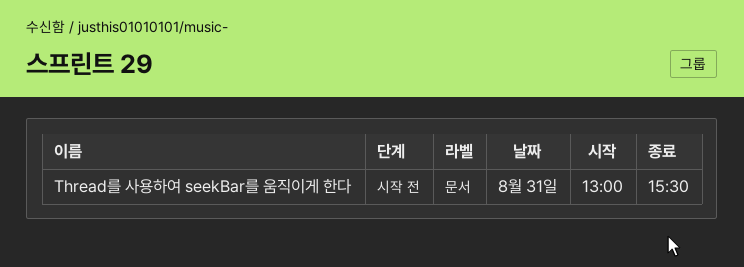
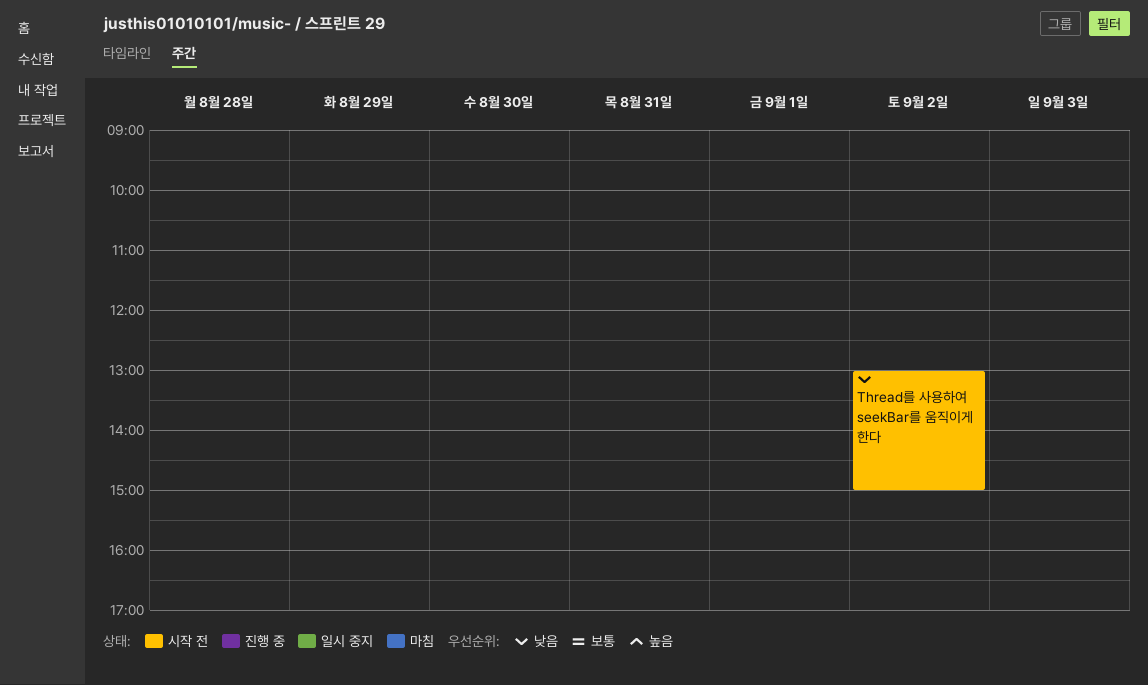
Thread를 사용하여 seekBar를 움직이게 한다, day: Aug 31 -> Sep 2
Thread를 사용하여 seekBar를 움직이게 한다, ends: 15:30 -> 15:00

